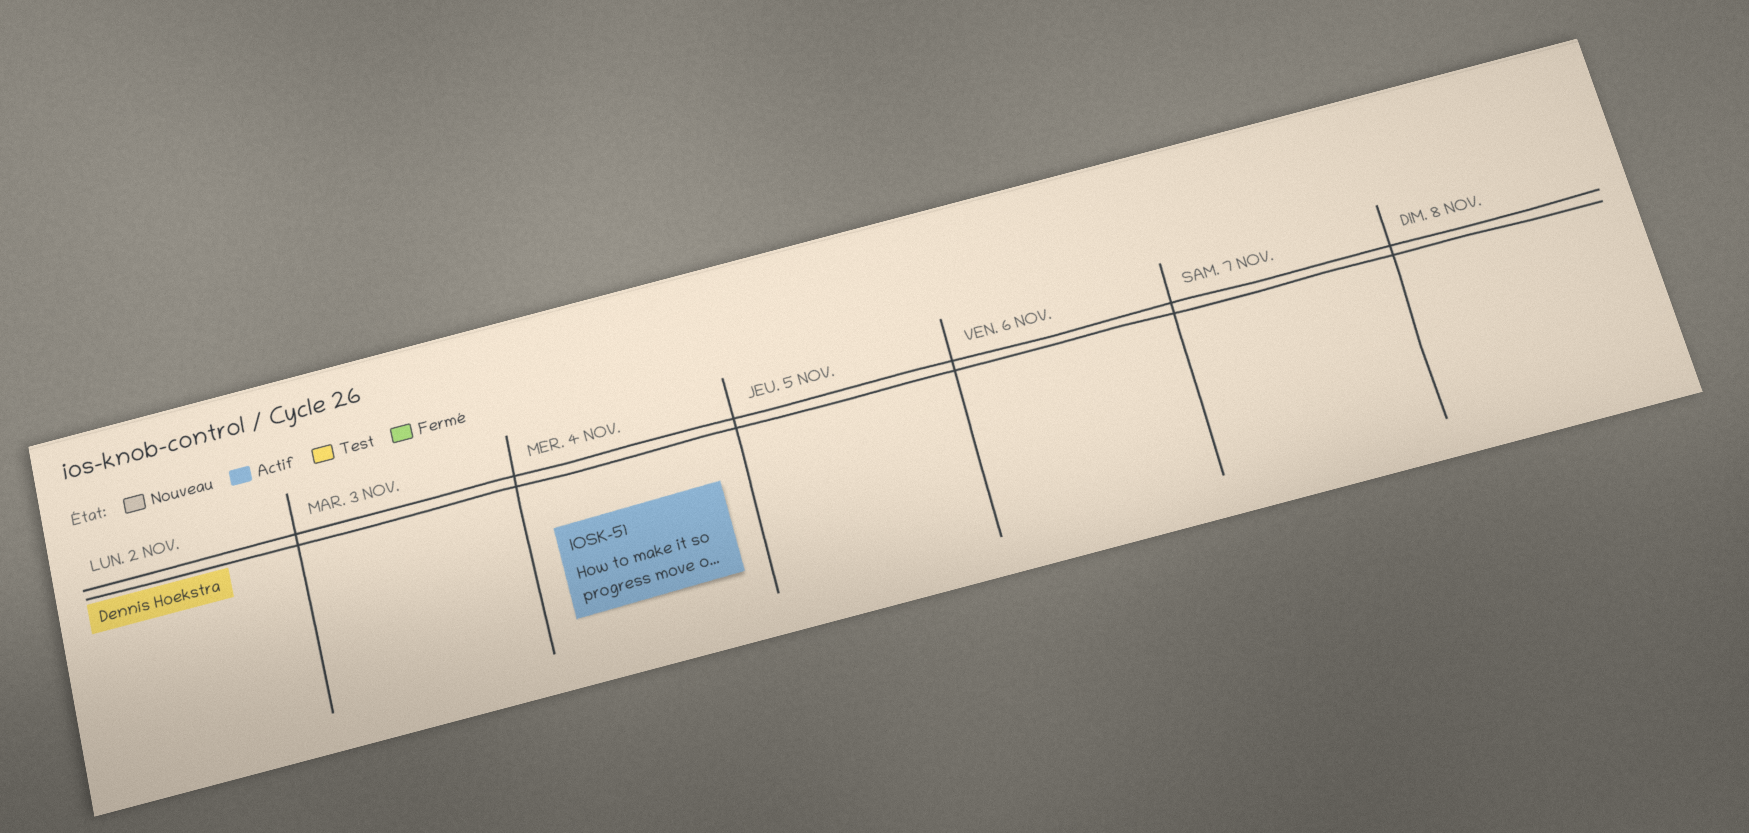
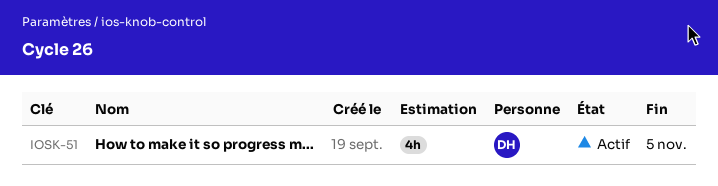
IOSK-51, due: Nov 4 -> Nov 5

